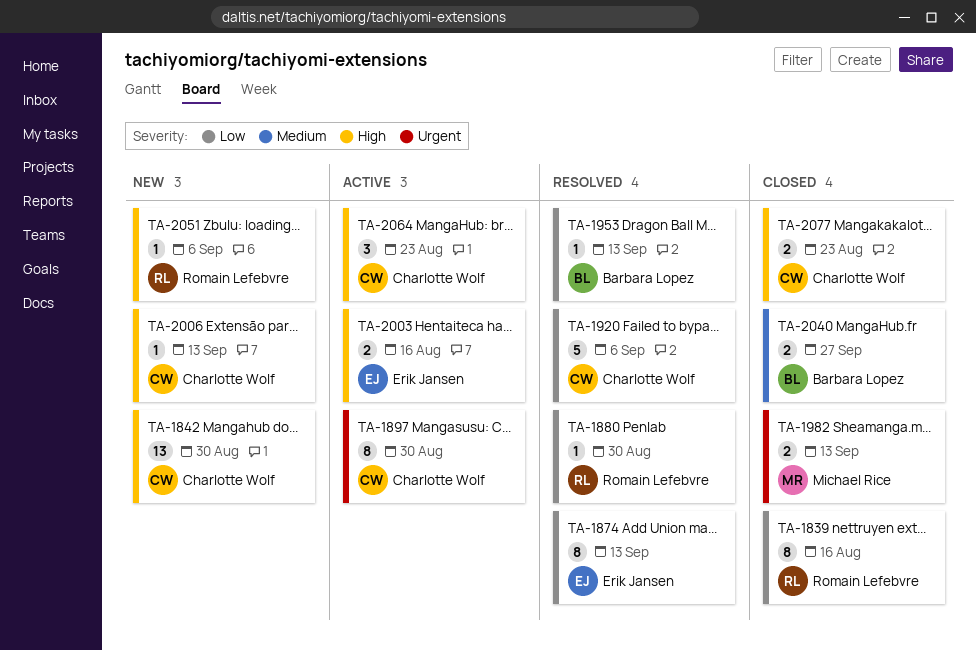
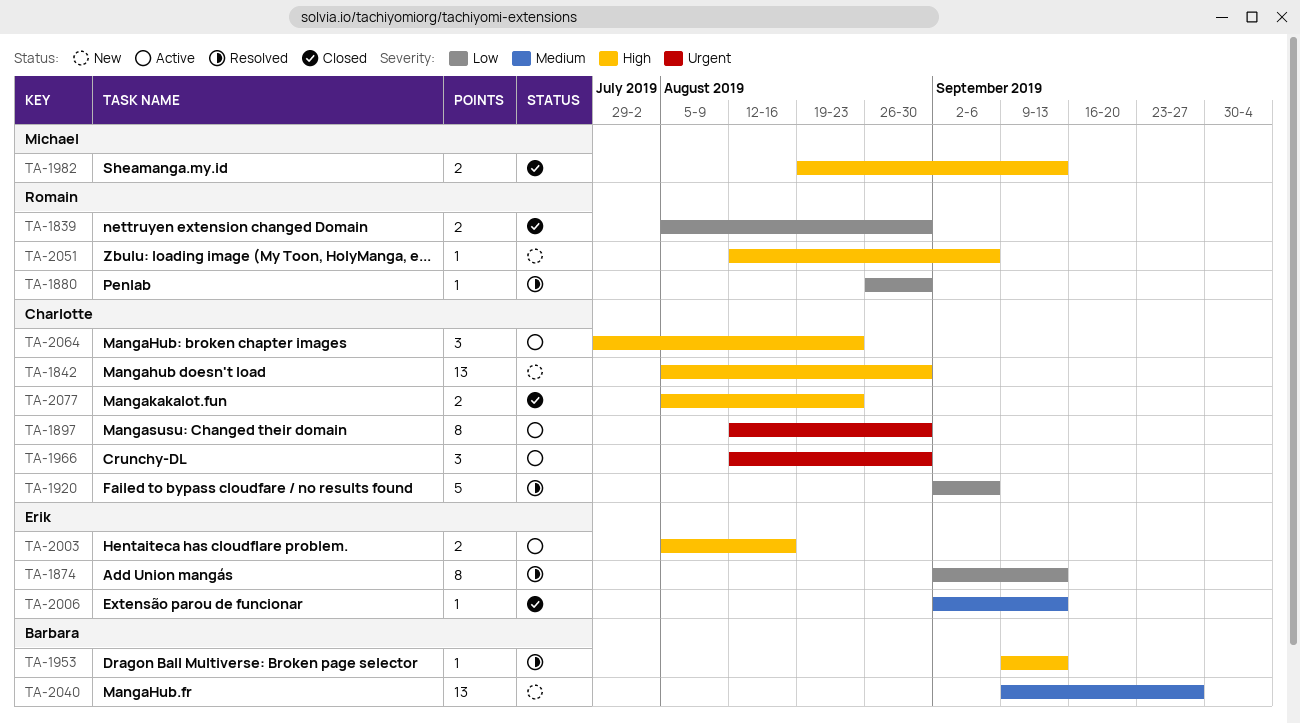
TA-1839, estimate: 8 -> 2
TA-1839, due: Aug 16 -> Aug 30
TA-1953, priority: Low -> High
TA-1966: none -> present
TA-1982, priority: Urgent -> High
TA-2006, status: New -> Closed
TA-2006, owner: Charlotte Wolf -> Erik Jansen
TA-2006, priority: High -> Medium
TA-2040, status: Closed -> New
TA-2040, estimate: 2 -> 13

